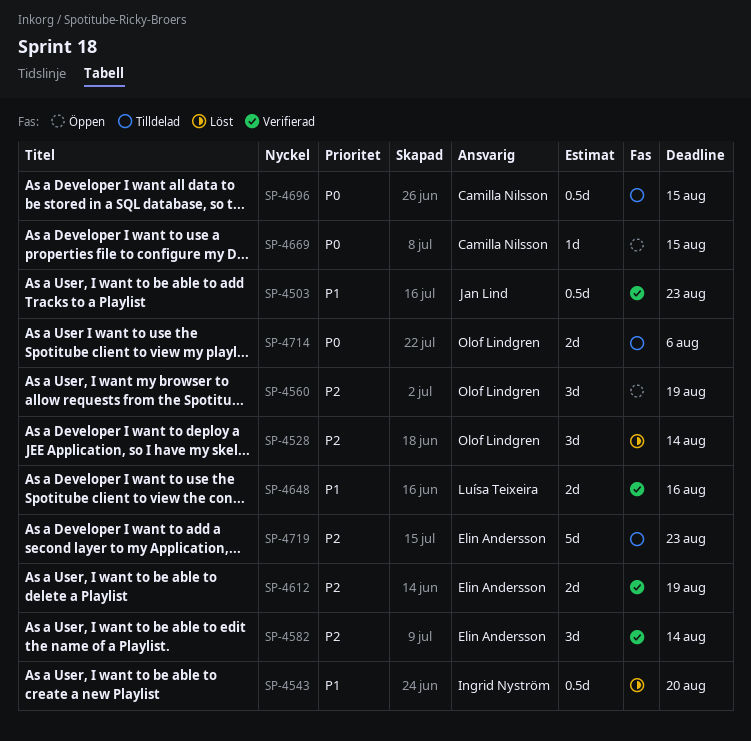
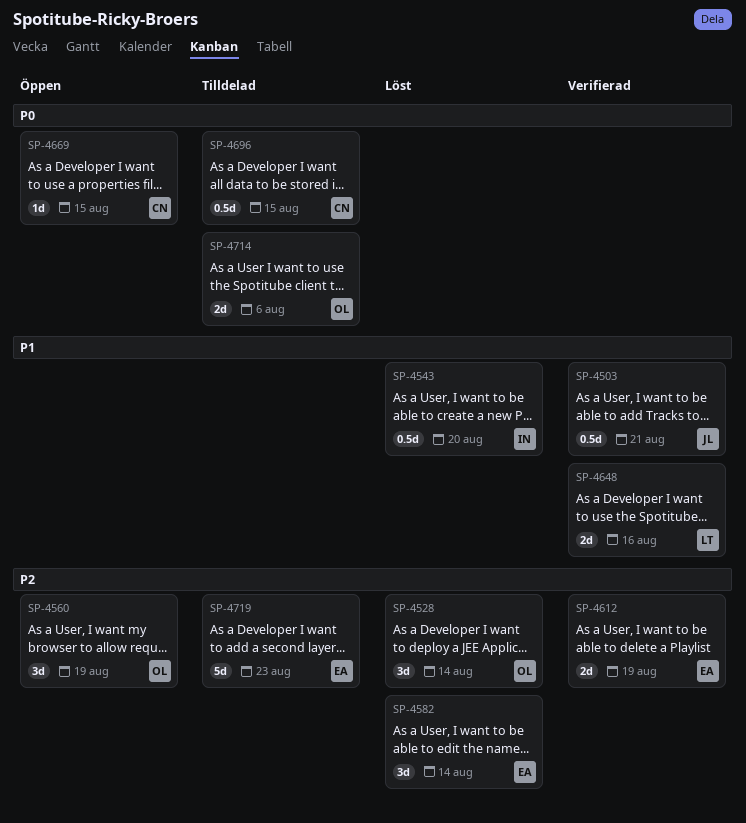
SP-4503, due: Aug 23 -> Aug 21
SP-4582, status: Verifierad -> Löst

